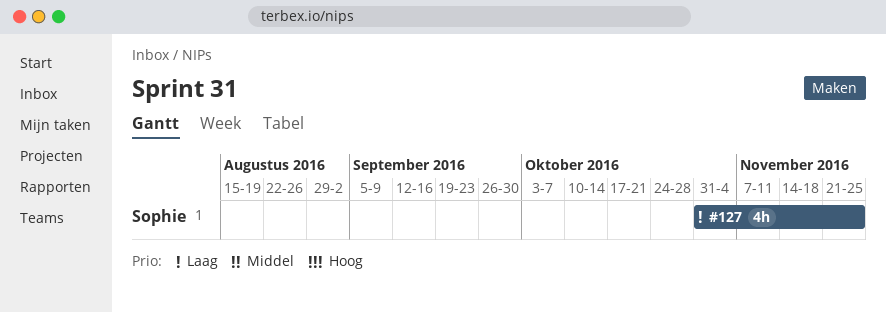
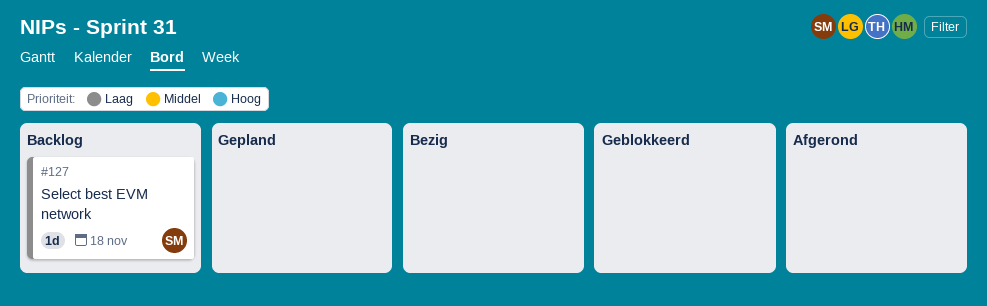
#127, estimate: 4h -> 1d
#127, due: Nov 25 -> Nov 18

